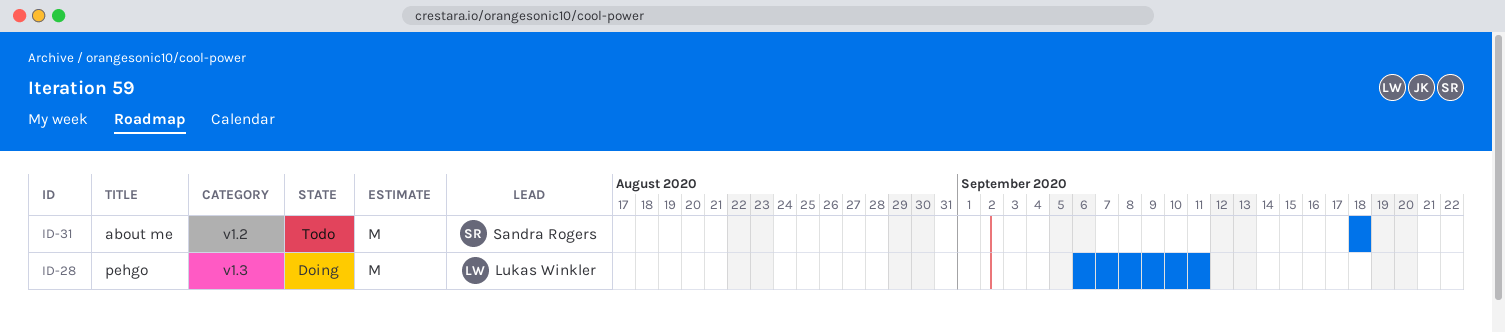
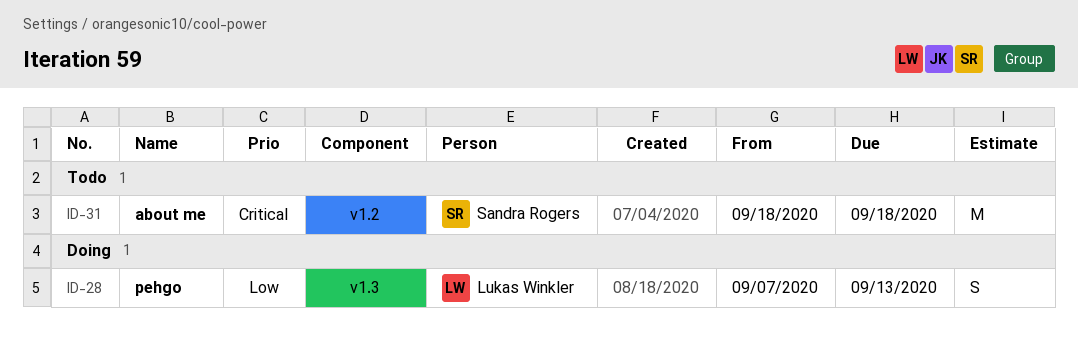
ID-28, estimate: M -> S
ID-28, start: Sep 6 -> Sep 7
ID-28, due: Sep 11 -> Sep 13

